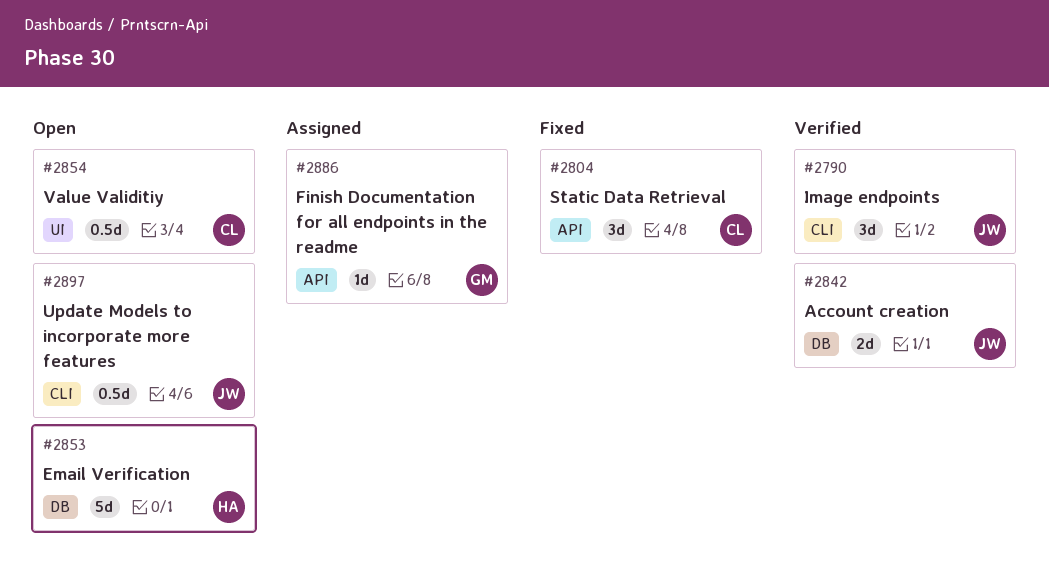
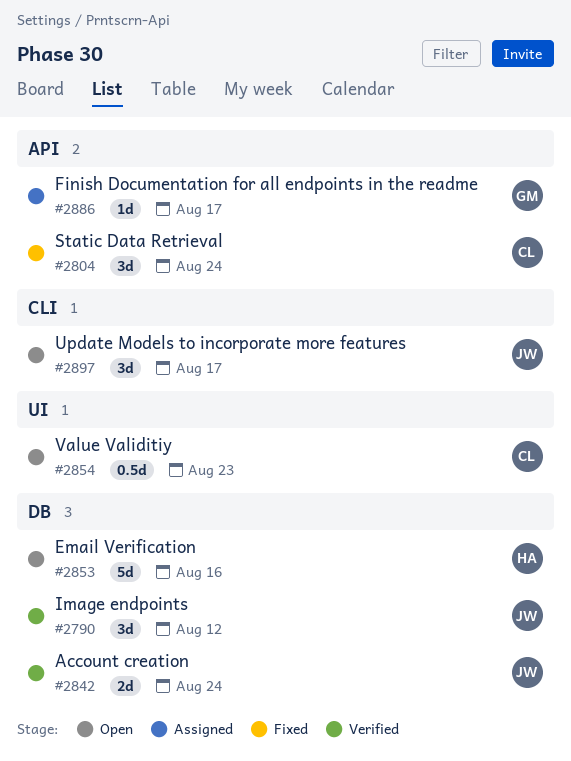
#2790, label: CLI -> DB
#2897, estimate: 0.5d -> 3d

